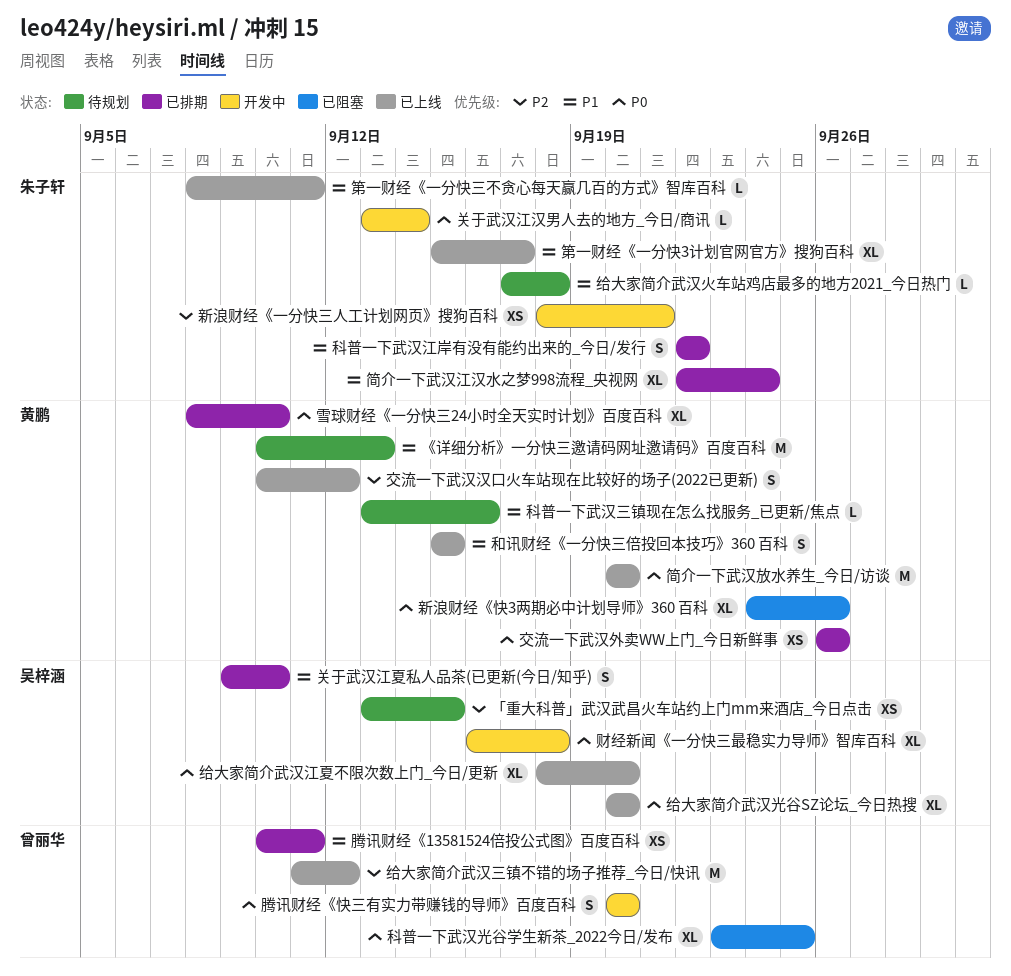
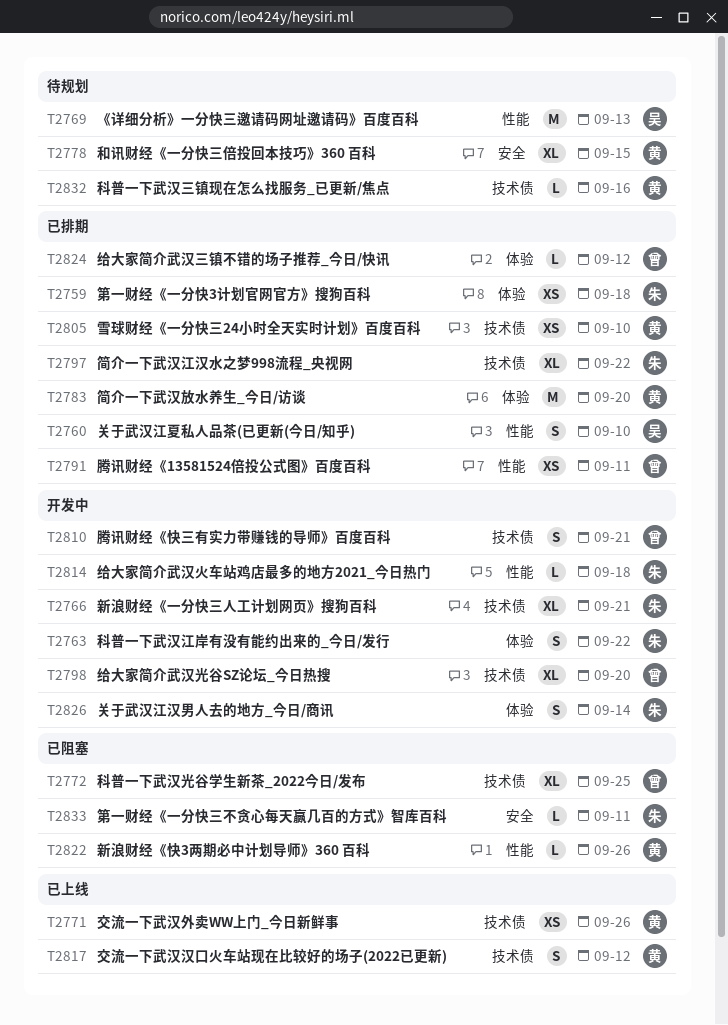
《详细分析》一分快三邀请码网址邀请码》百度百科, owner: 黄鹏 -> 吴梓涵
「重大科普」武汉武昌火车站约上门mm来酒店_今日点击: present -> none
交流一下武汉外卖WW上门_今日新鲜事, status: 已排期 -> 已上线
关于武汉江汉男人去的地方_今日/商讯, estimate: L -> S
和讯财经《一分快三倍投回本技巧》360 百科, status: 已上线 -> 待规划
和讯财经《一分快三倍投回本技巧》360 百科, estimate: S -> XL
新浪财经《一分快三人工计划网页》搜狗百科, estimate: XS -> XL
新浪财经《快3两期必中计划导师》360 百科, estimate: XL -> L
科普一下武汉江岸有没有能约出来的_今日/发行, status: 已排期 -> 开发中
第一财经《一分快3计划官网官方》搜狗百科, status: 已上线 -> 已排期
第一财经《一分快3计划官网官方》搜狗百科, estimate: XL -> XS
第一财经《一分快3计划官网官方》搜狗百科, due: Sep 17 -> Sep 18
第一财经《一分快三不贪心每天赢几百的方式》智库百科, status: 已上线 -> 已阻塞
简介一下武汉放水养生_今日/访谈, status: 已上线 -> 已排期
简介一下武汉江汉水之梦998流程_央视网, due: Sep 24 -> Sep 22
给大家简介武汉三镇不错的场子推荐_今日/快讯, status: 已上线 -> 已排期
给大家简介武汉三镇不错的场子推荐_今日/快讯, estimate: M -> L
给大家简介武汉光谷SZ论坛_今日热搜, status: 已上线 -> 开发中
给大家简介武汉光谷SZ论坛_今日热搜, owner: 吴梓涵 -> 曾丽华
给大家简介武汉江夏不限次数上门_今日/更新: present -> none
给大家简介武汉火车站鸡店最多的地方2021_今日热门, status: 待规划 -> 开发中
腾讯财经《快三有实力带赚钱的导师》百度百科, due: Sep 20 -> Sep 21
财经新闻《一分快三最稳实力导师》智库百科: present -> none
雪球财经《一分快三24小时全天实时计划》百度百科, estimate: XL -> XS

